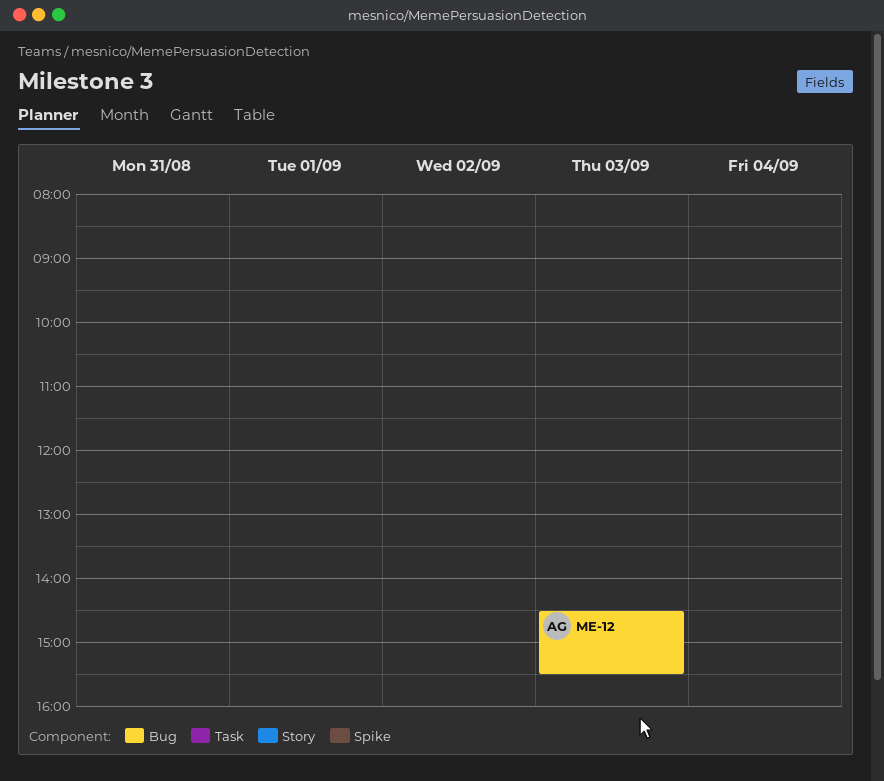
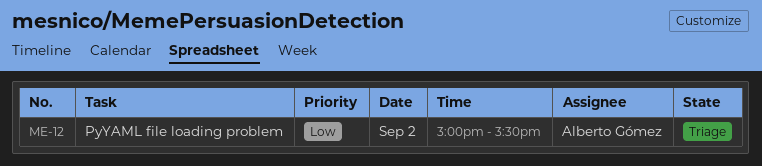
ME-12, day: Sep 3 -> Sep 2
ME-12, begins: 14:30 -> 15:00

